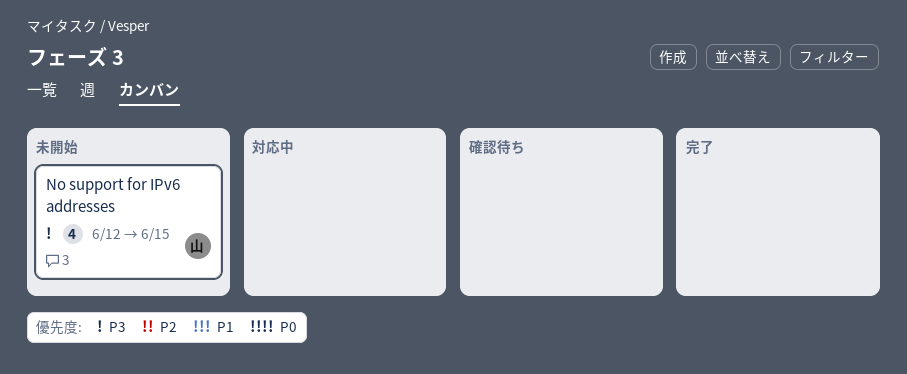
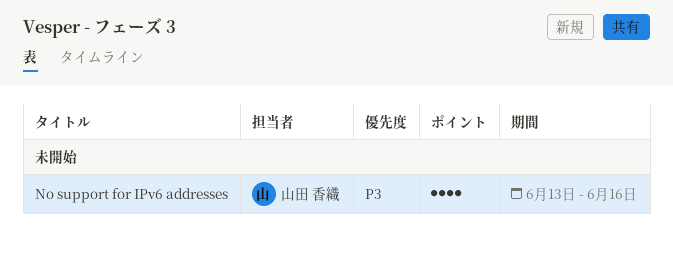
No support for IPv6 addresses, start: Jun 12 -> Jun 13
No support for IPv6 addresses, due: Jun 15 -> Jun 16

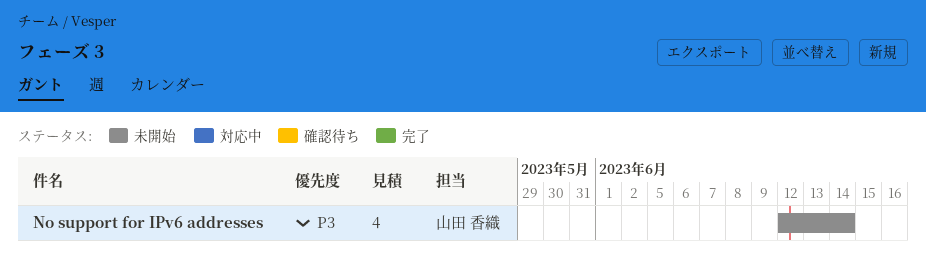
No support for IPv6 addresses, start: Jun 13 -> Jun 12
No support for IPv6 addresses, due: Jun 16 -> Jun 14

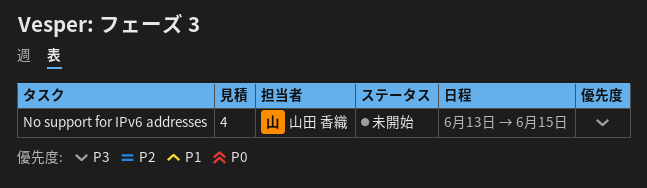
No support for IPv6 addresses, start: Jun 12 -> Jun 13
No support for IPv6 addresses, due: Jun 14 -> Jun 15

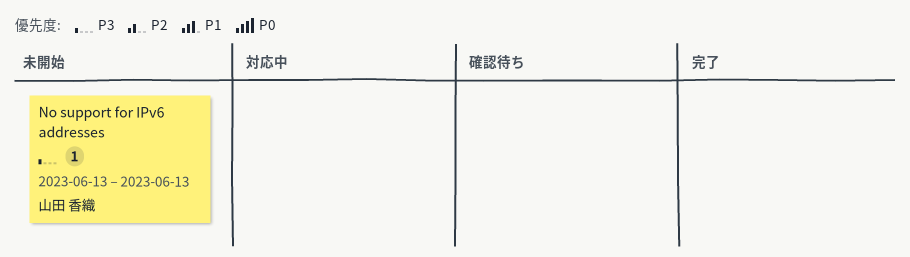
No support for IPv6 addresses, estimate: 4 -> 1
No support for IPv6 addresses, due: Jun 15 -> Jun 13

